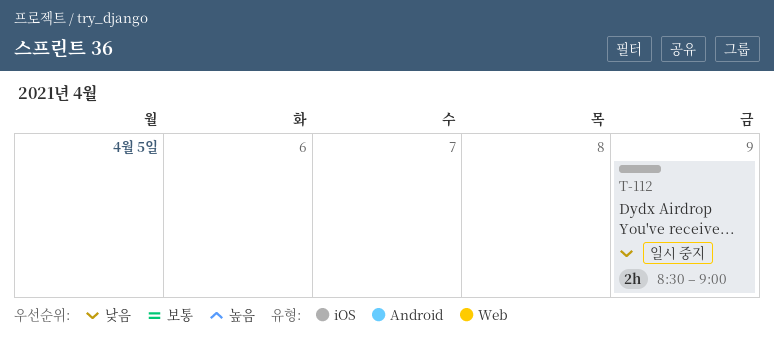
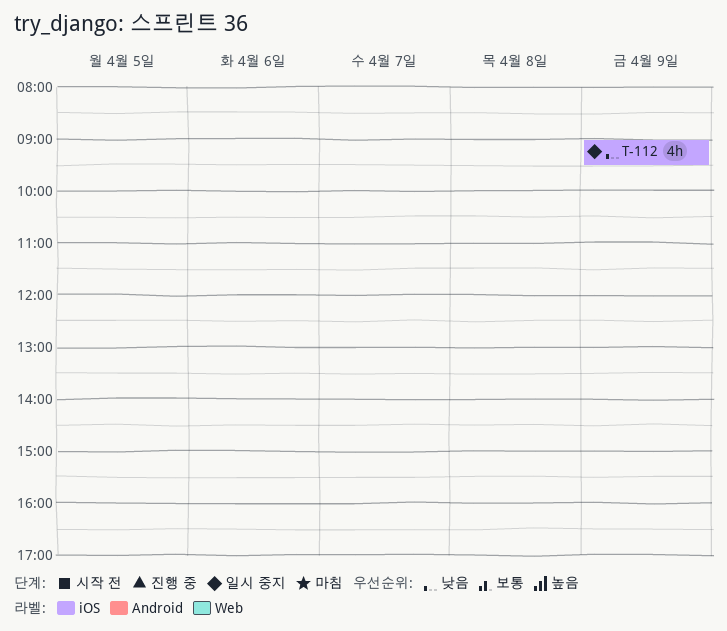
T-112, estimate: 2h -> 4h
T-112, begins: 08:30 -> 09:00
T-112, ends: 09:00 -> 09:30

